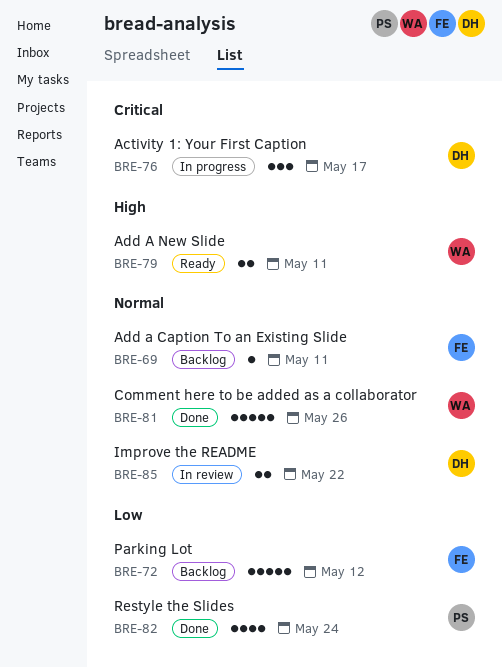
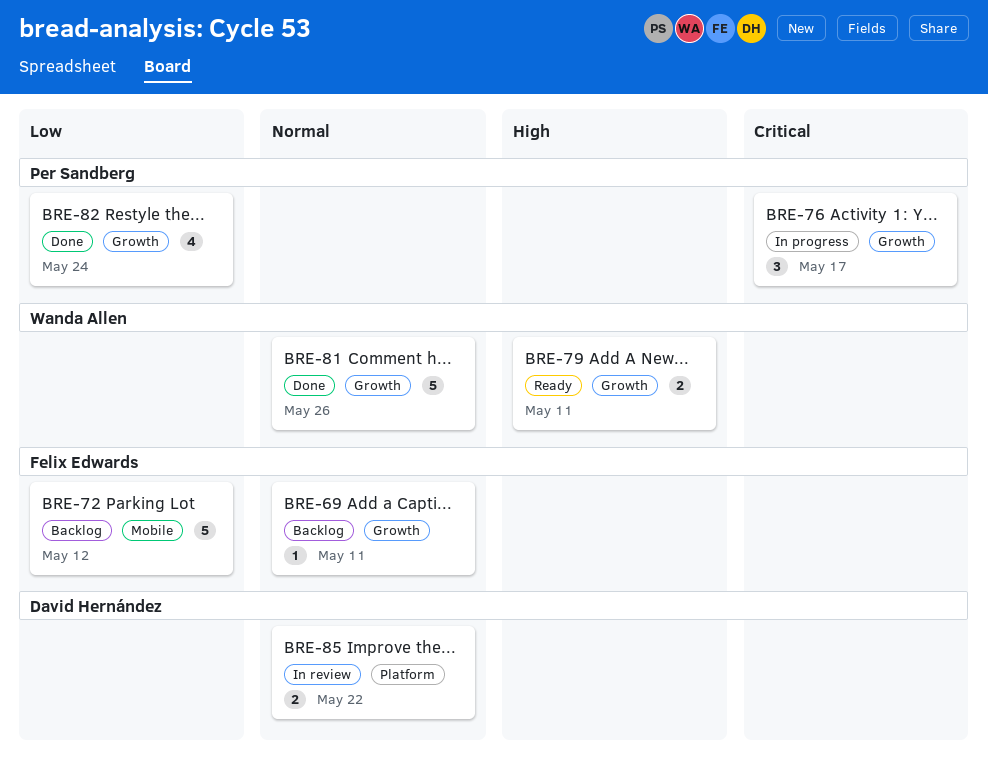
BRE-76, owner: David Hernández -> Per Sandberg

